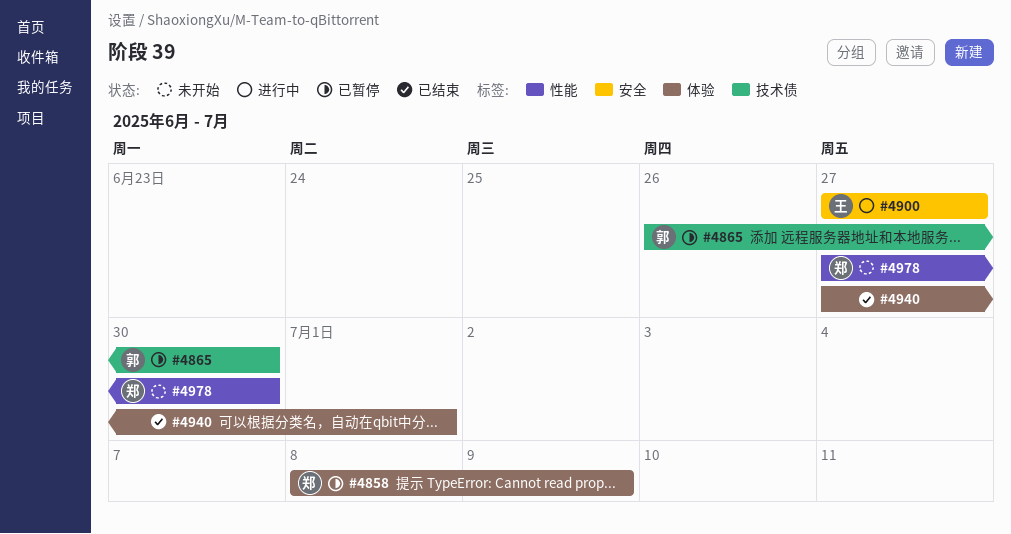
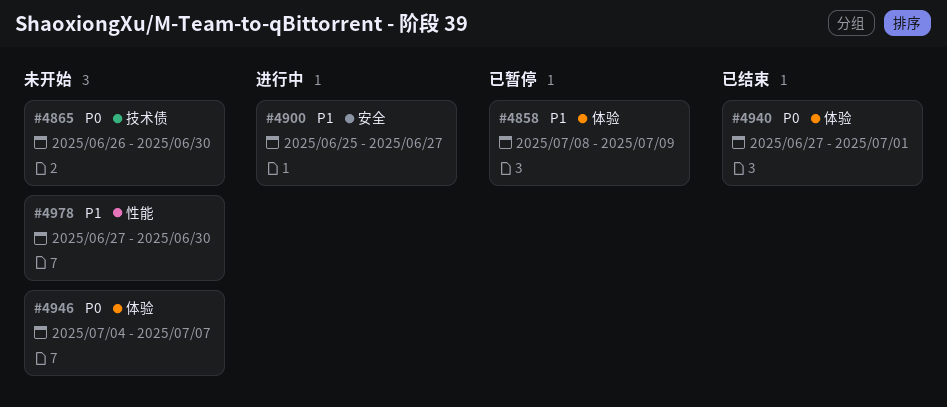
#4865, status: 已暂停 -> 未开始
#4900, start: Jun 27 -> Jun 25
#4946: none -> present

